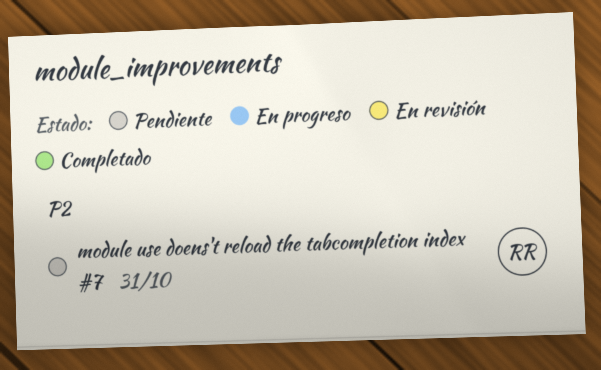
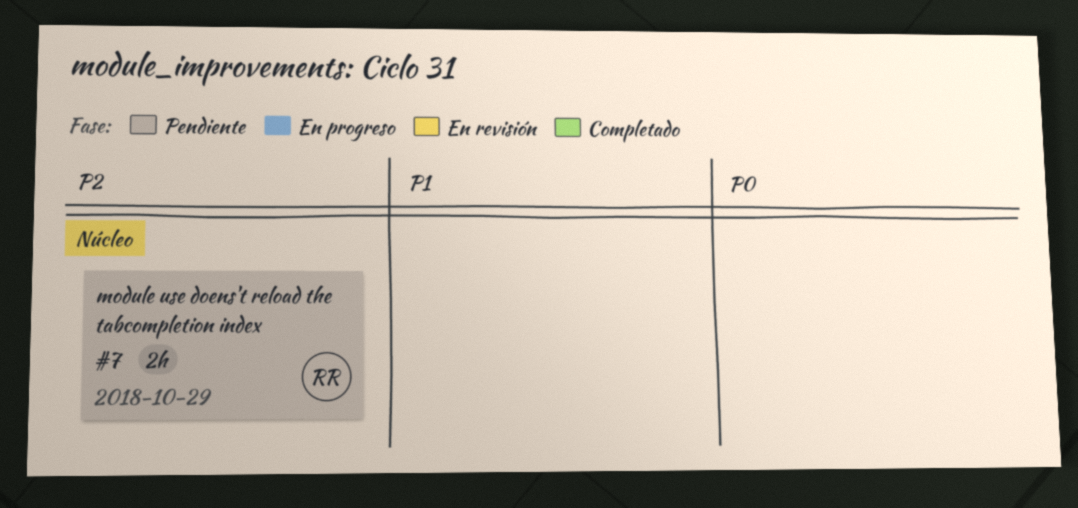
#7, due: Oct 31 -> Oct 29

